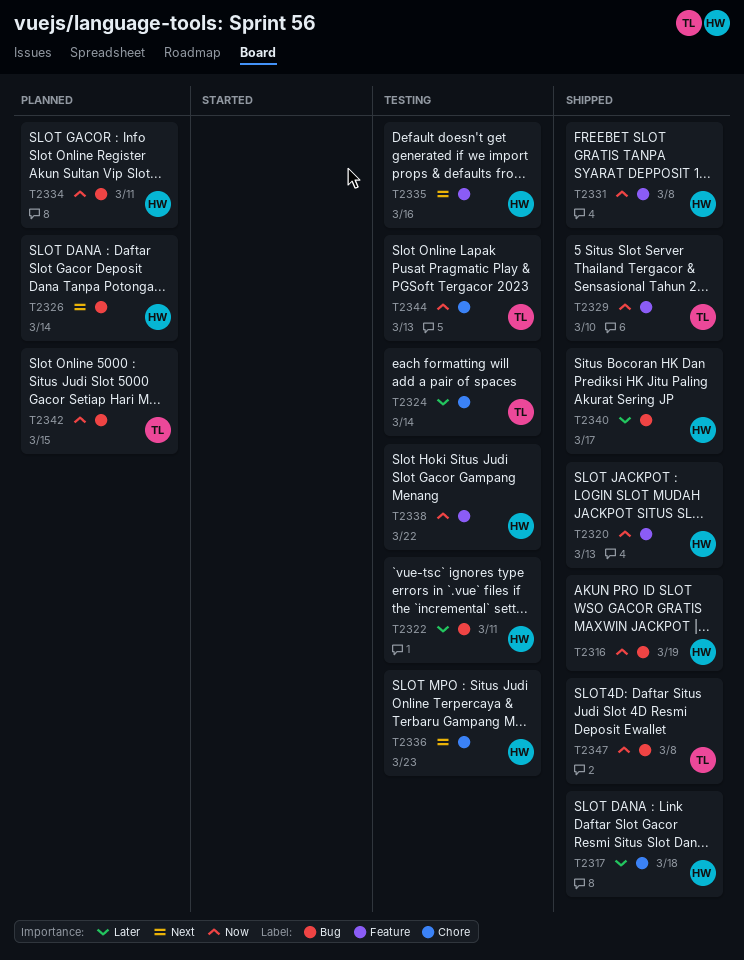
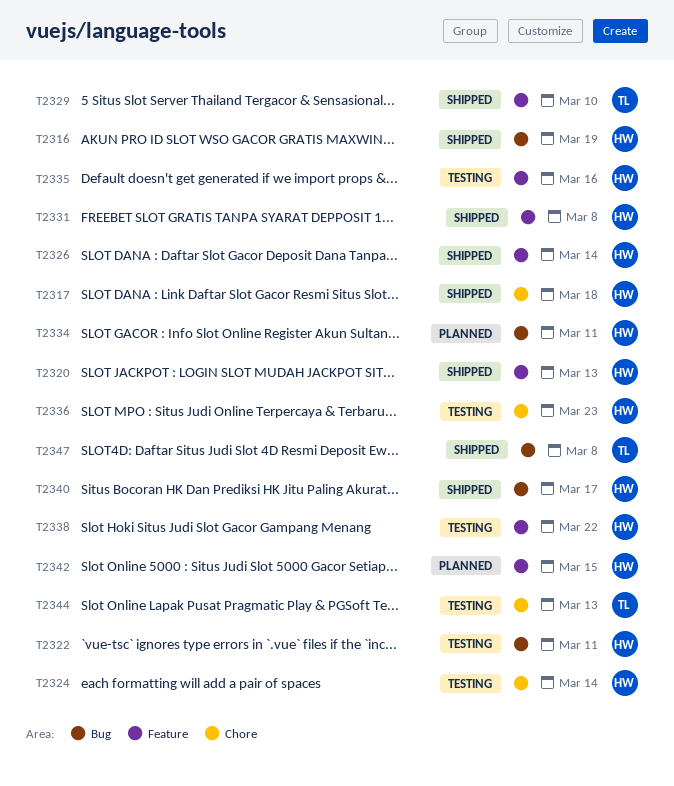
T2324, owner: TL -> HW
T2326, status: Planned -> Shipped
T2326, label: Bug -> Feature
T2342, owner: TL -> HW
T2342, label: Bug -> Feature

